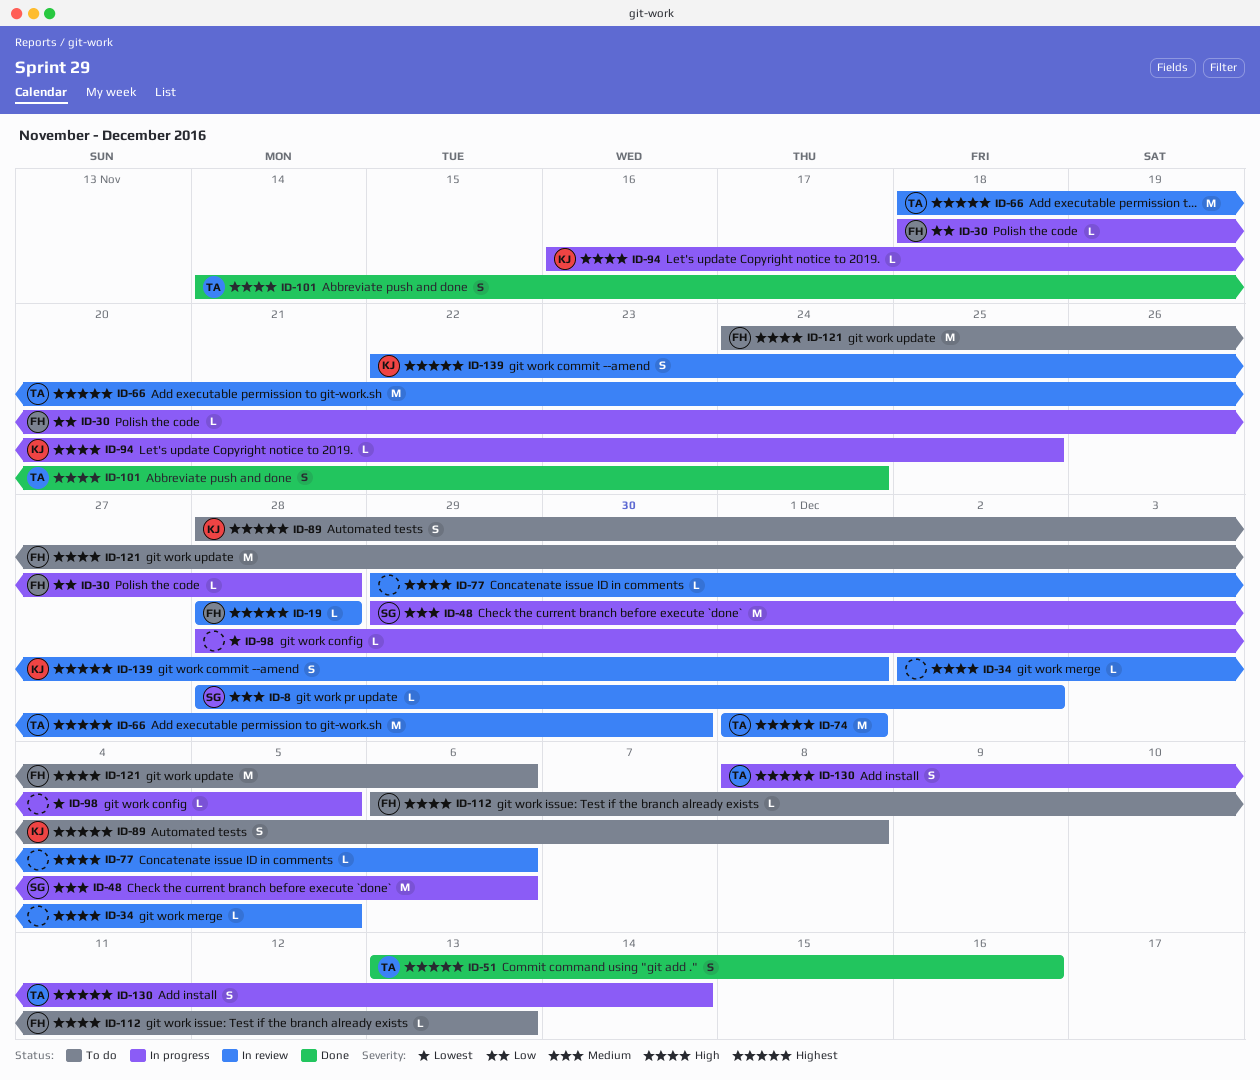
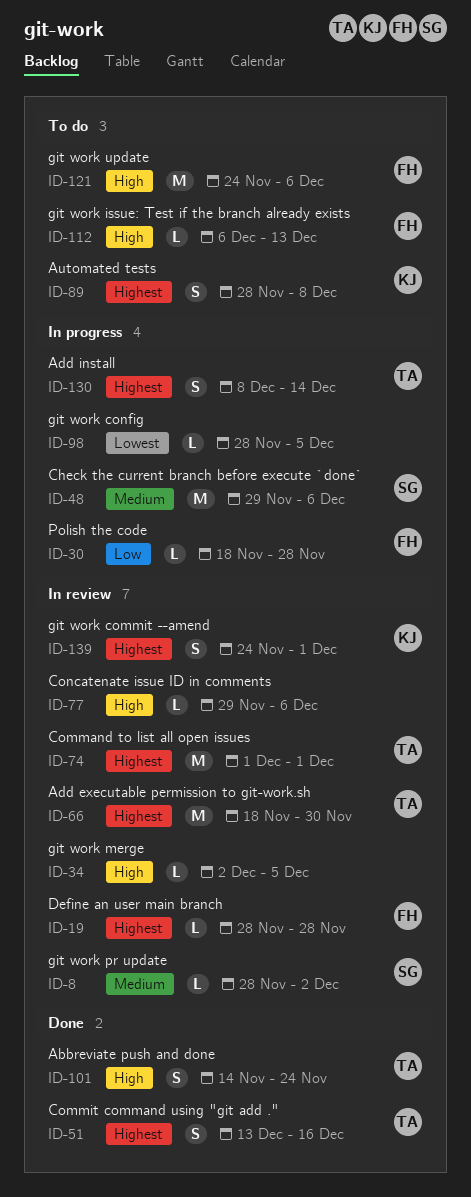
ID-94: present -> none
ID-139, start: Nov 22 -> Nov 24

